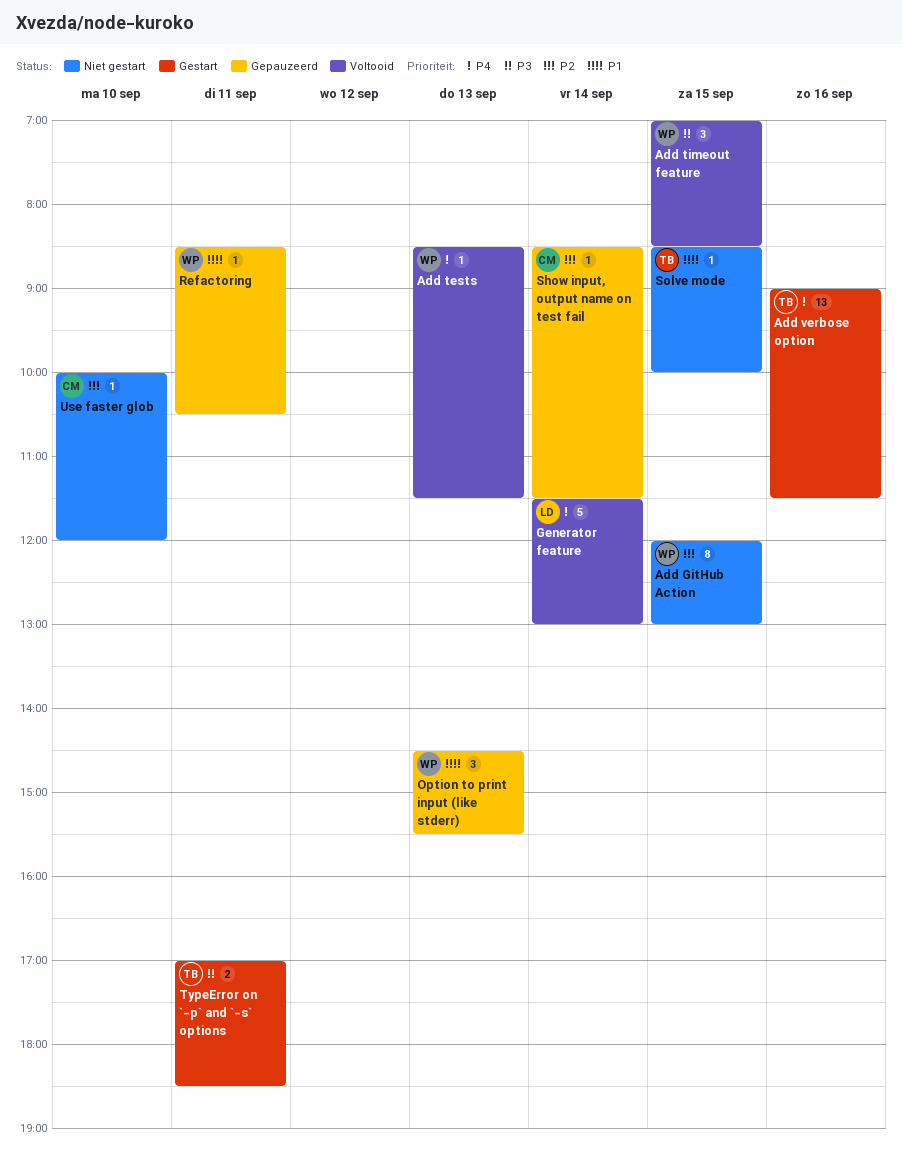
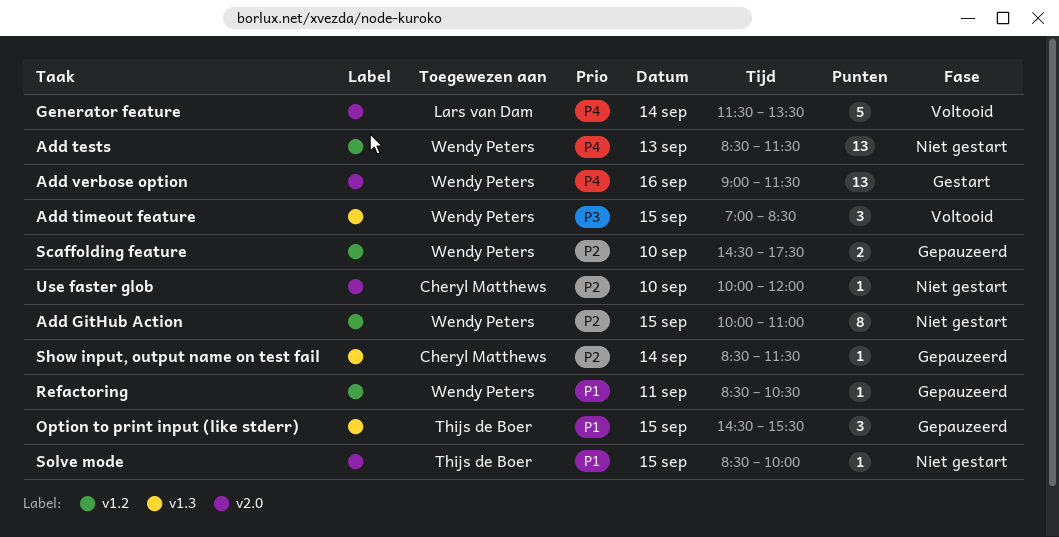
Add GitHub Action, begins: 12:00 -> 10:00
Add GitHub Action, ends: 13:00 -> 11:00
Add tests, status: Voltooid -> Niet gestart
Add tests, estimate: 1 -> 13
Add verbose option, owner: Thijs de Boer -> Wendy Peters
Generator feature, ends: 13:00 -> 13:30
Option to print input (like stderr), owner: Wendy Peters -> Thijs de Boer
Option to print input (like stderr), day: Sep 13 -> Sep 15
Scaffolding feature: none -> present
TypeError on `-p` and `-s` options: present -> none

